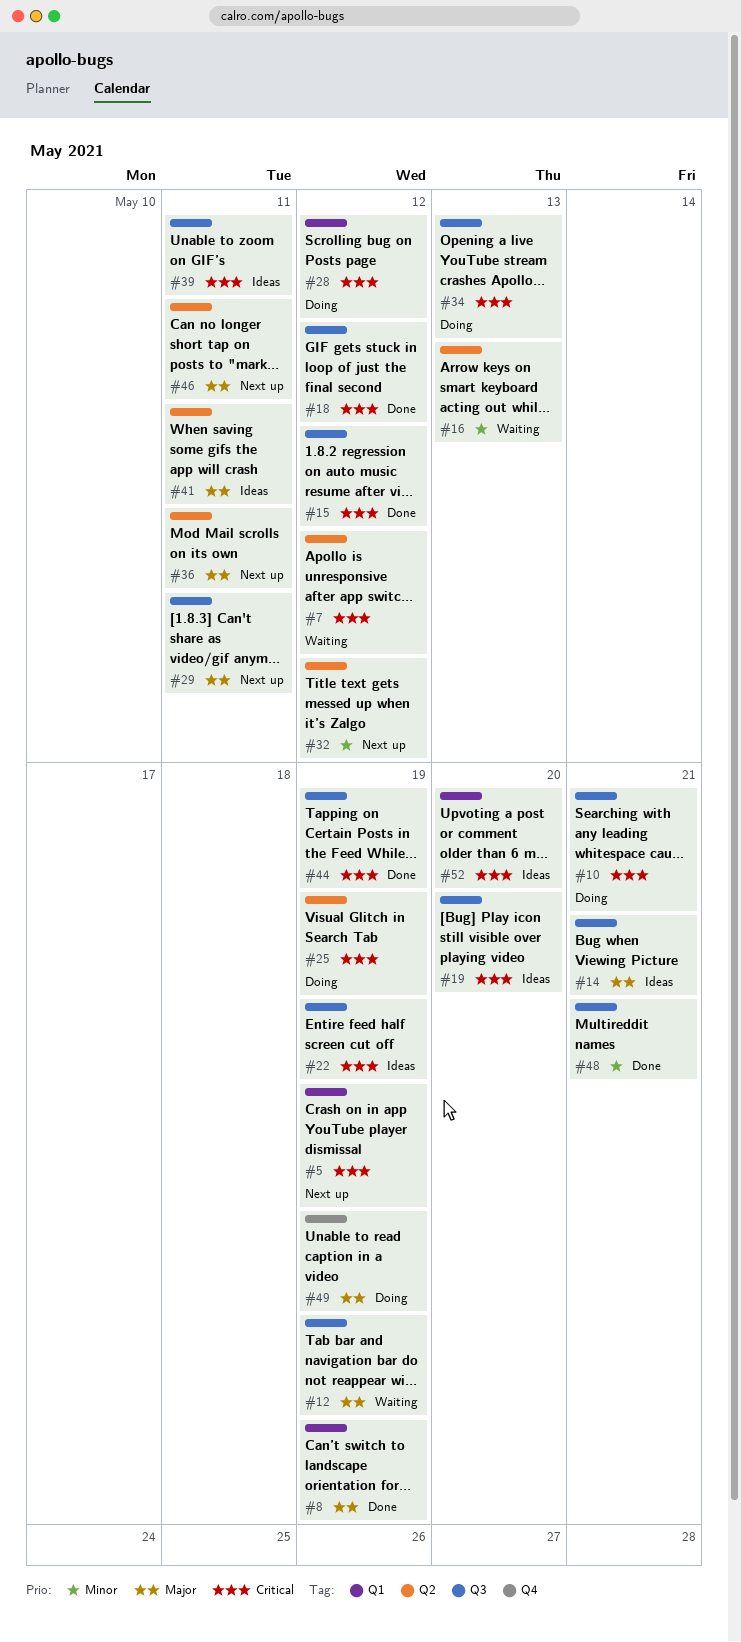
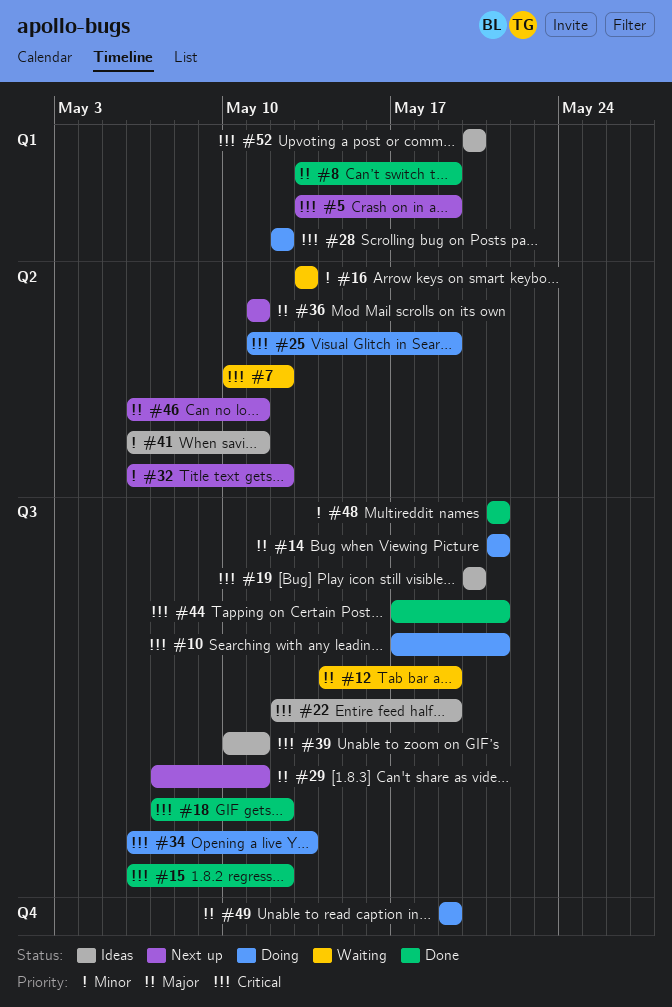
#14, status: Ideas -> Doing
#41, priority: Major -> Minor
#44, due: May 19 -> May 21

